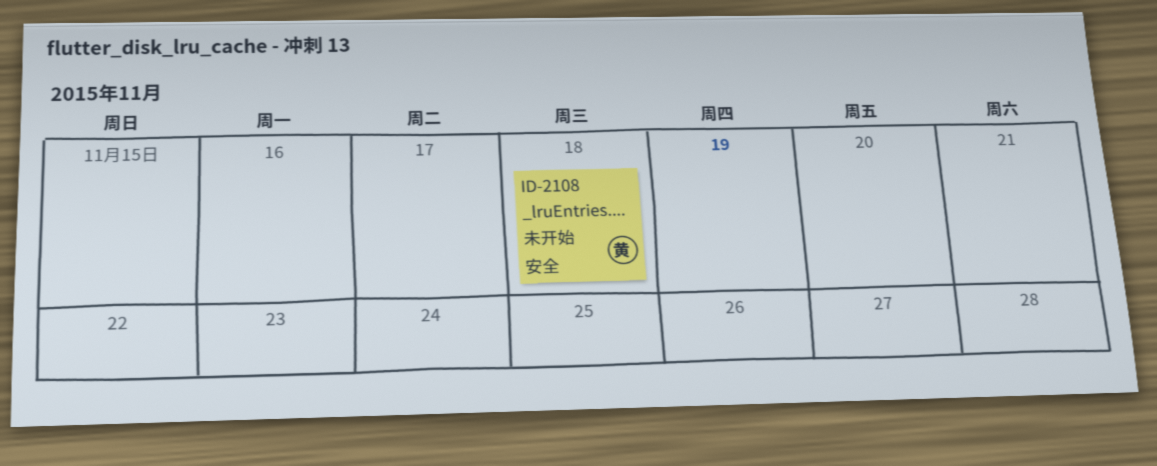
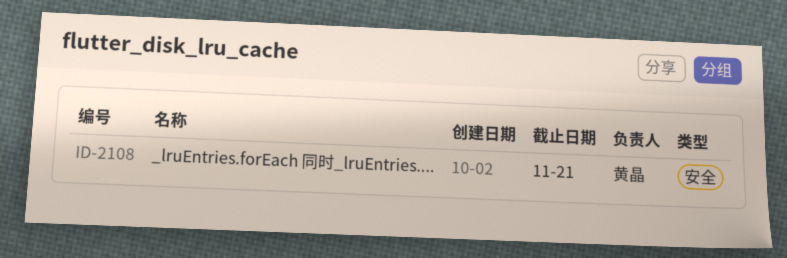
ID-2108, due: Nov 18 -> Nov 21

